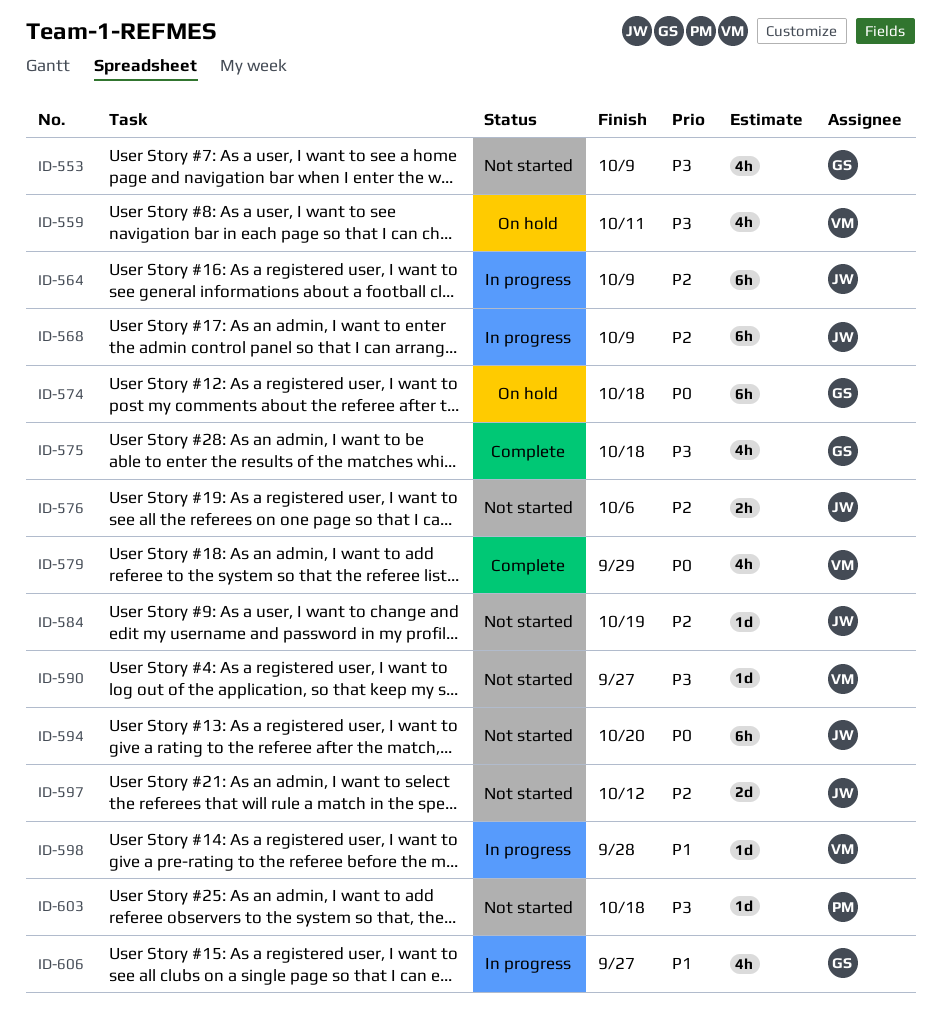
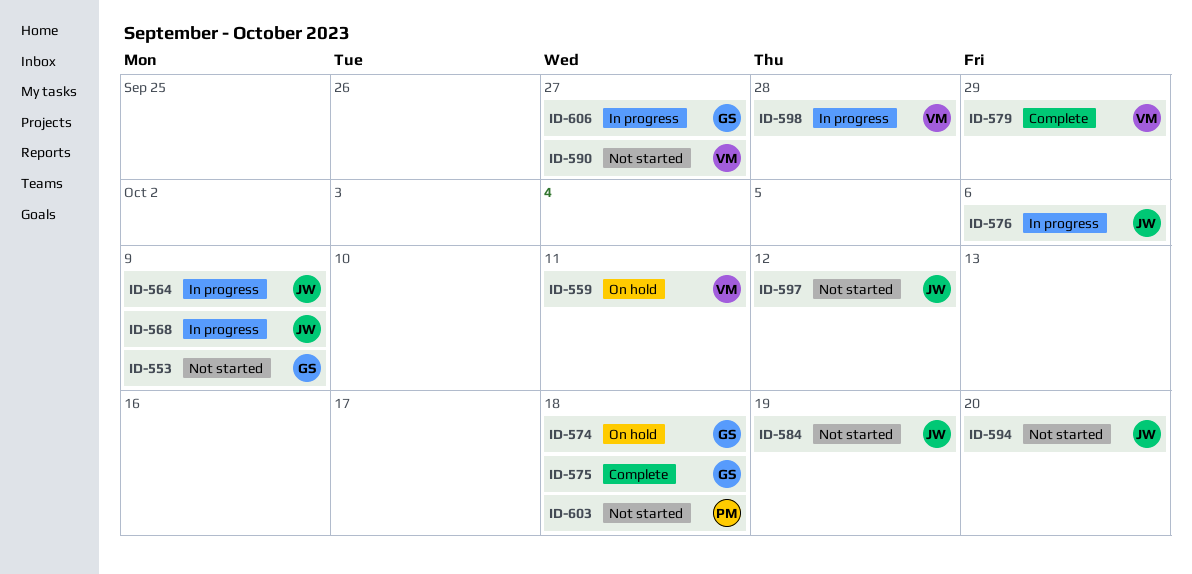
ID-576, status: Not started -> In progress

